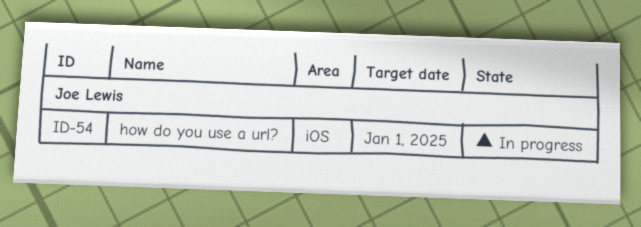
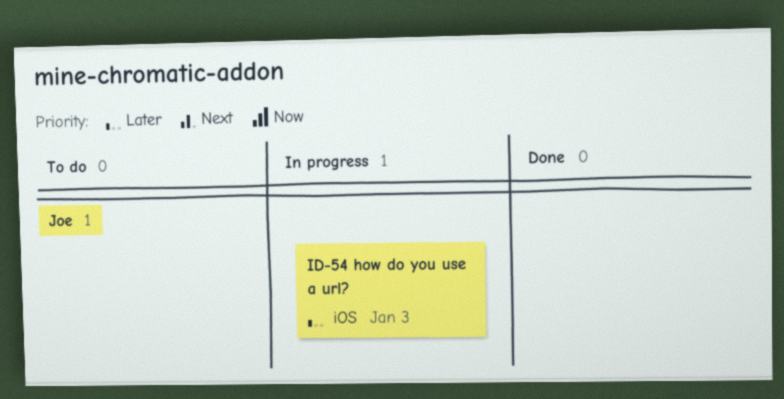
ID-54, due: Jan 1 -> Jan 3

